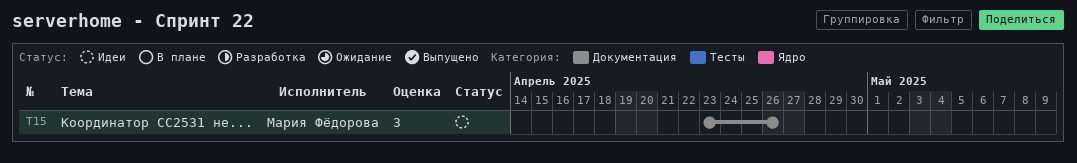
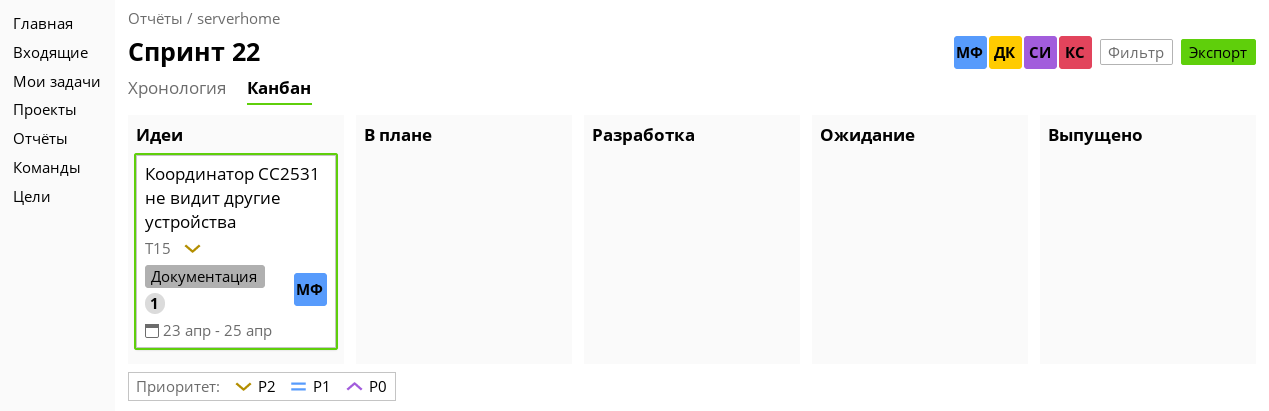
T15, estimate: 3 -> 1
T15, due: Apr 26 -> Apr 25

